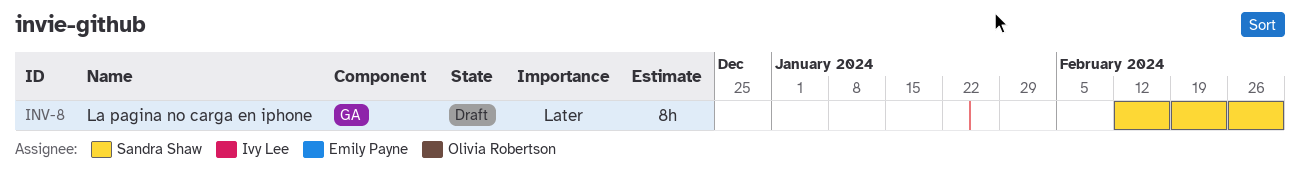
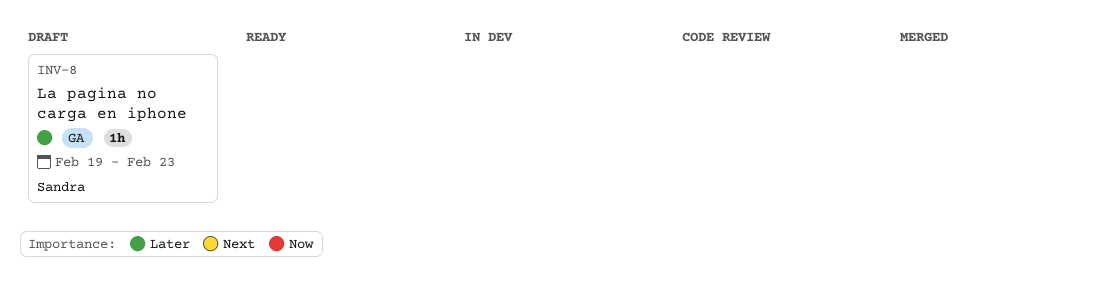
INV-8, estimate: 8h -> 1h
INV-8, start: Feb 12 -> Feb 19
INV-8, due: Mar 1 -> Feb 23

